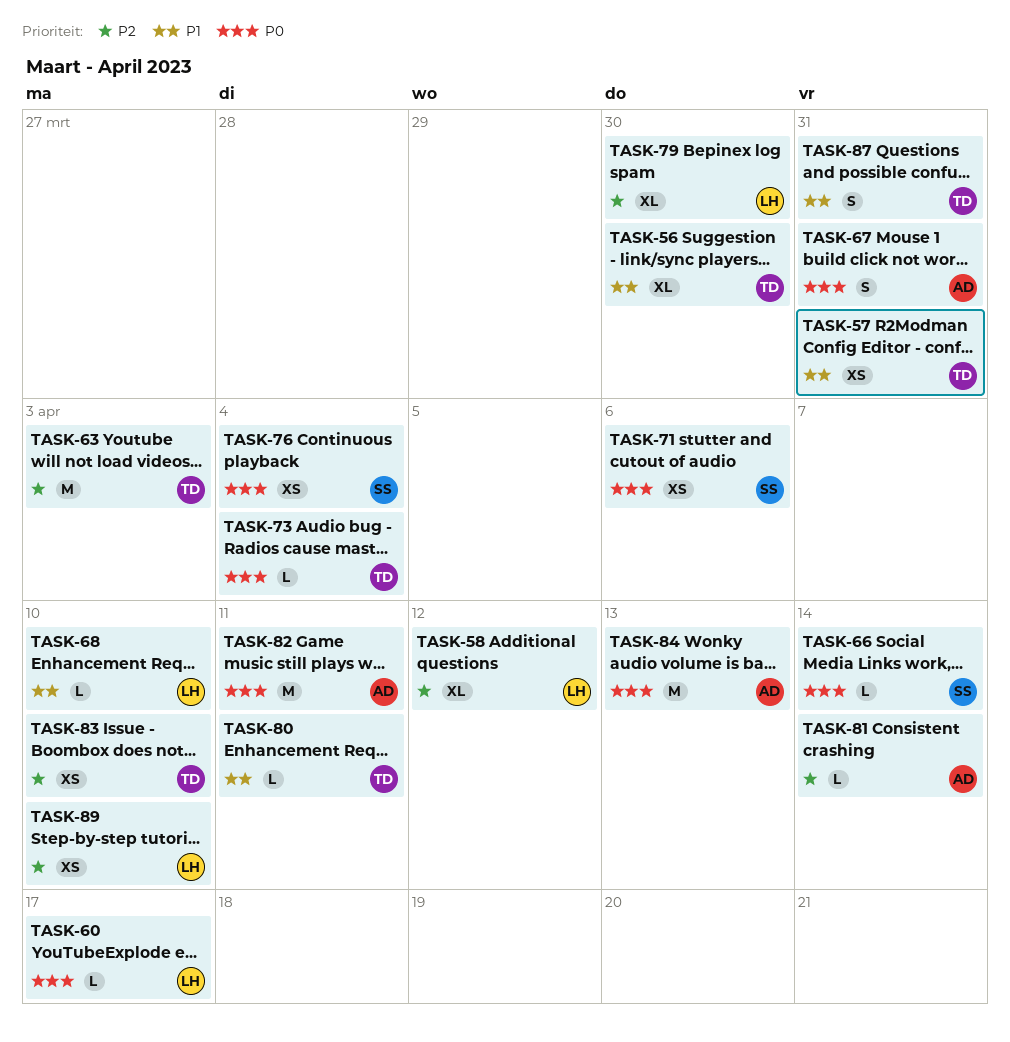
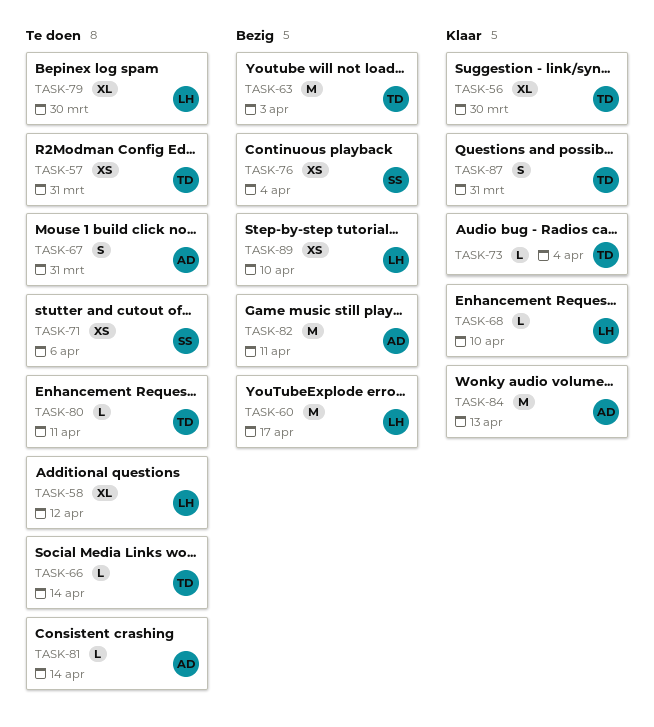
TASK-60, estimate: L -> M
TASK-66, owner: SS -> TD
TASK-83: present -> none

